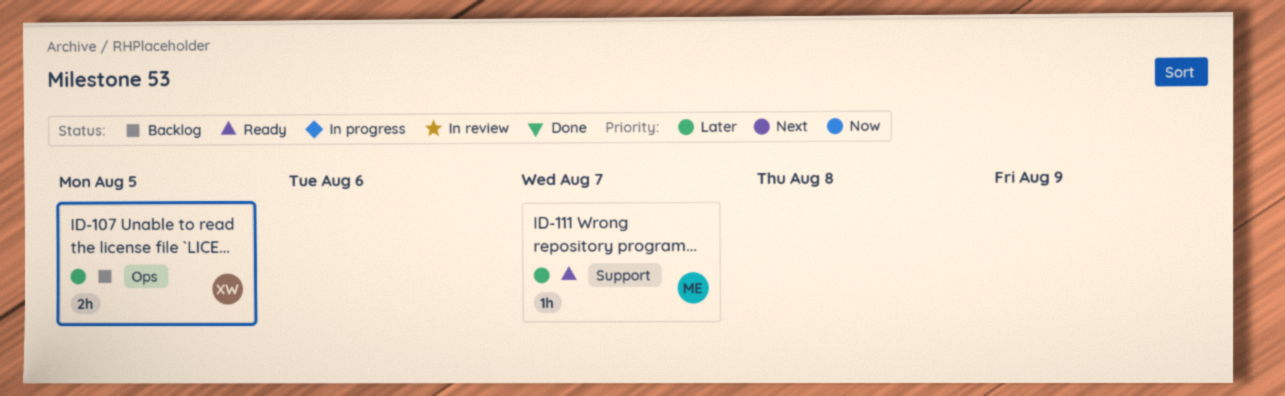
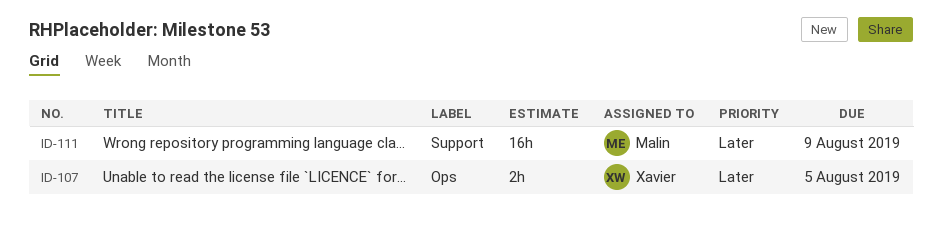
ID-111, estimate: 1h -> 16h
ID-111, due: Aug 7 -> Aug 9

